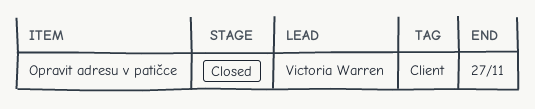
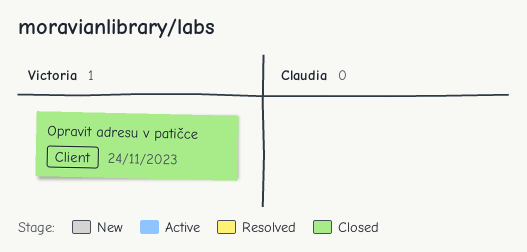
Opravit adresu v patičce, due: Nov 27 -> Nov 24

